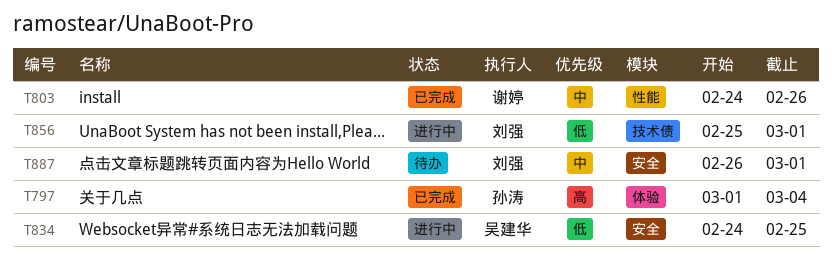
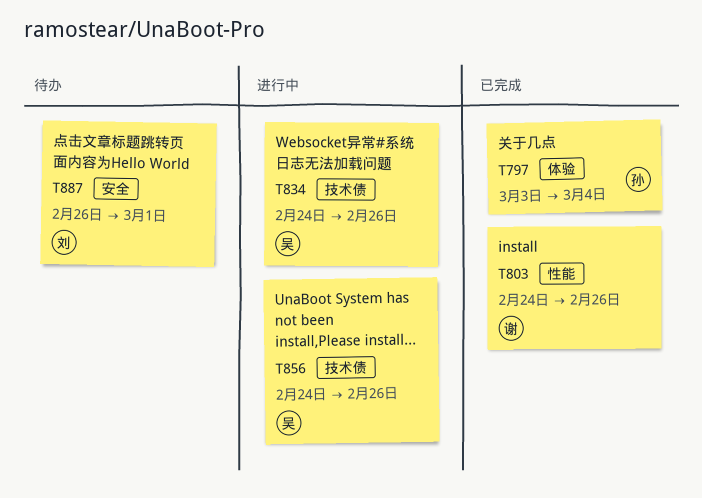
T797, start: Mar 1 -> Mar 3
T834, label: 安全 -> 技术债
T834, due: Feb 25 -> Feb 26
T856, owner: 刘强 -> 吴建华
T856, start: Feb 25 -> Feb 24
T856, due: Mar 1 -> Feb 26

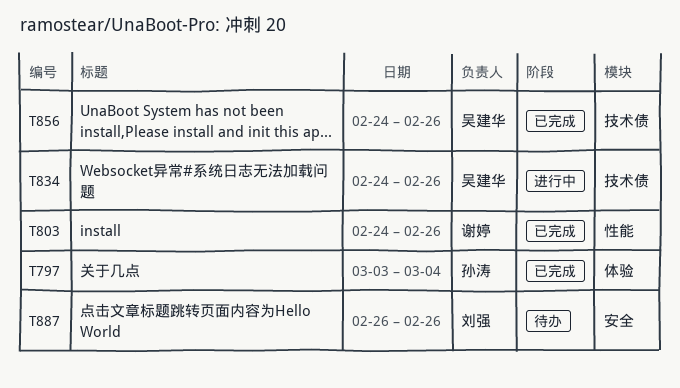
T856, status: 进行中 -> 已完成
T887, due: Mar 1 -> Feb 26

